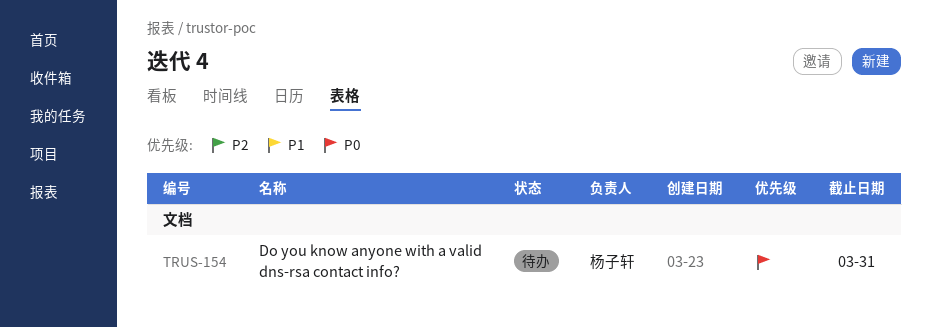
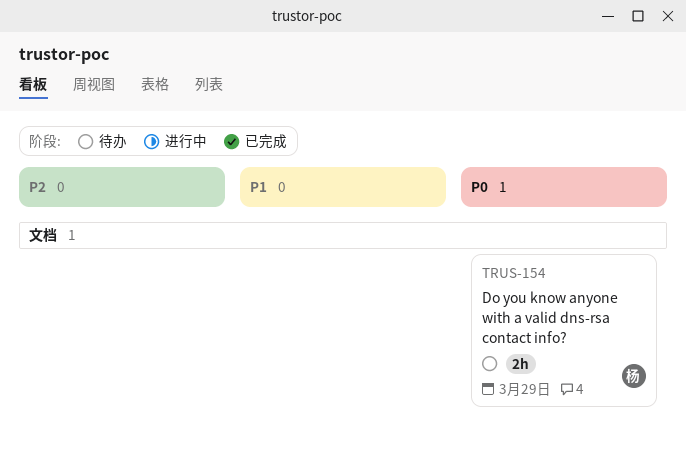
TRUS-154, due: Mar 31 -> Mar 29

